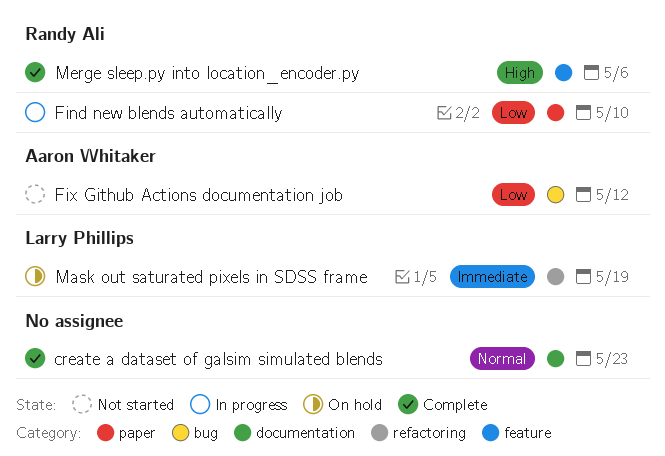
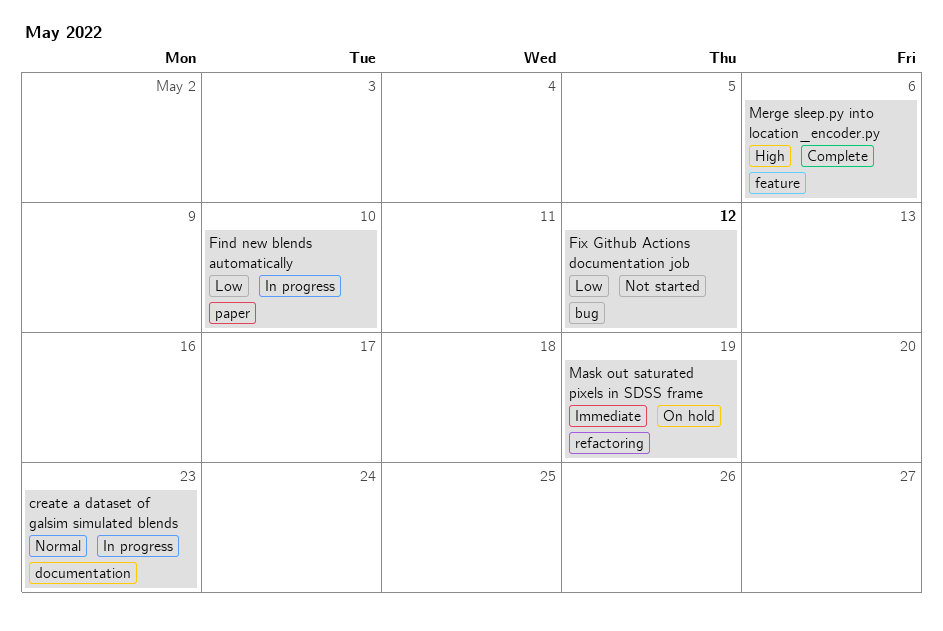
create a dataset of galsim simulated blends, status: Complete -> In progress

